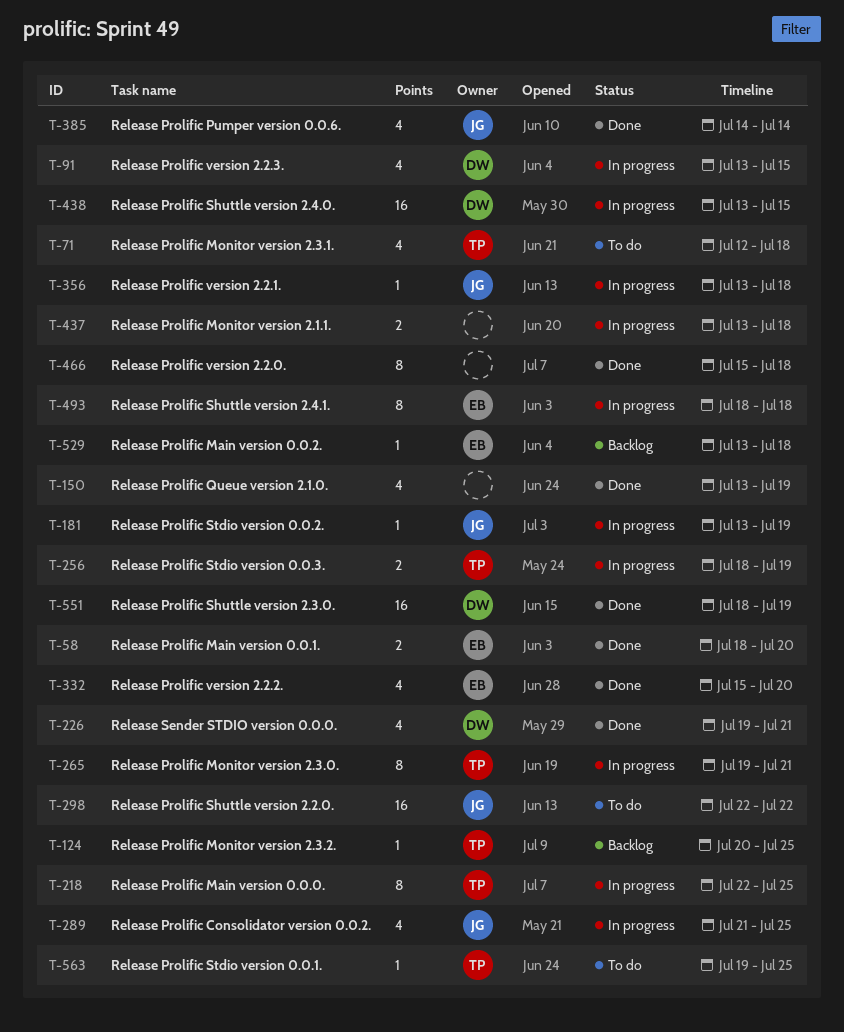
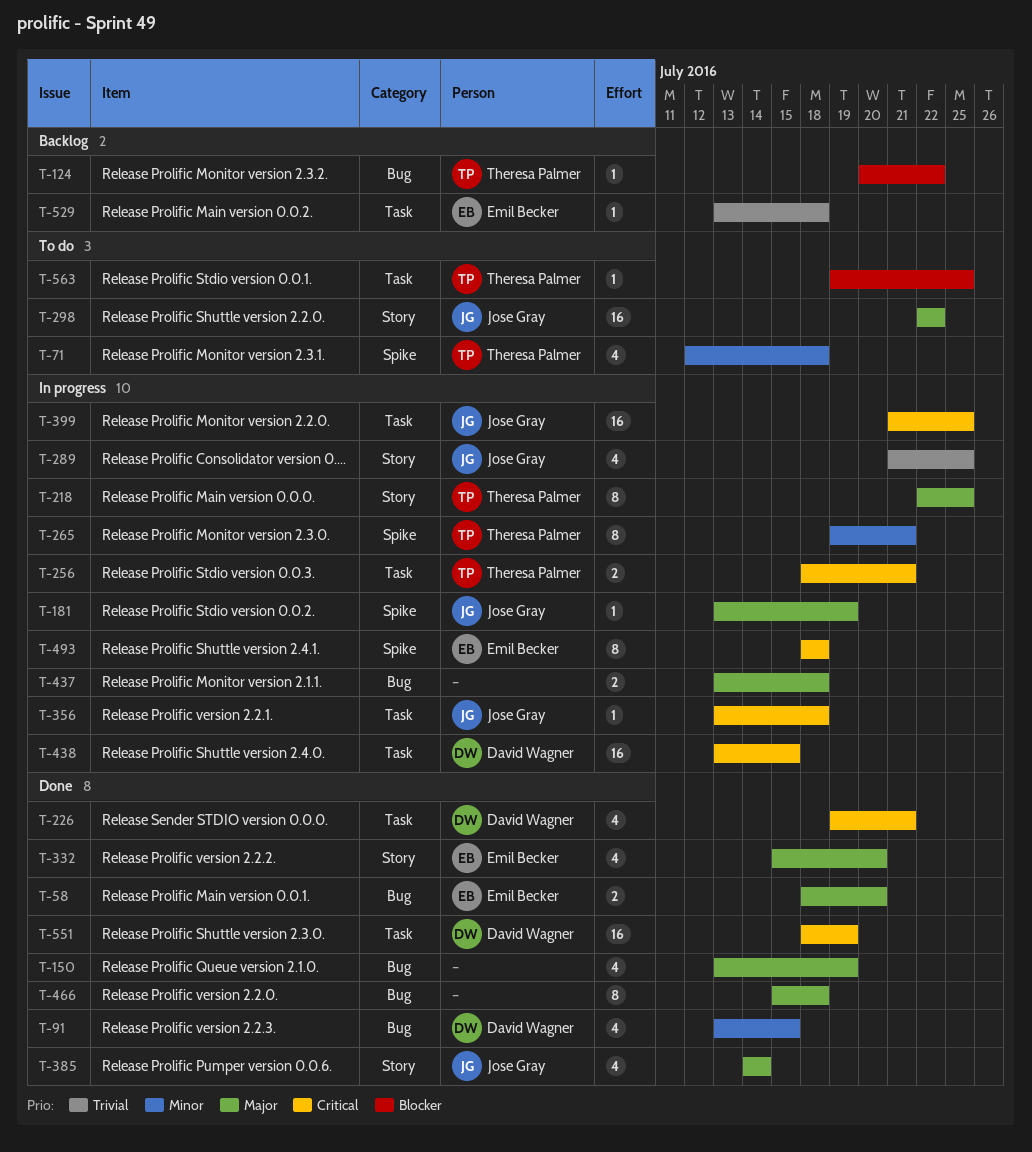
T-91, status: In progress -> Done
T-124, due: Jul 25 -> Jul 22
T-256, due: Jul 19 -> Jul 21
T-399: none -> present

